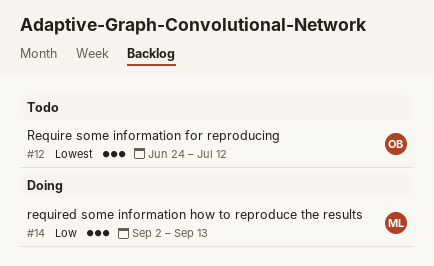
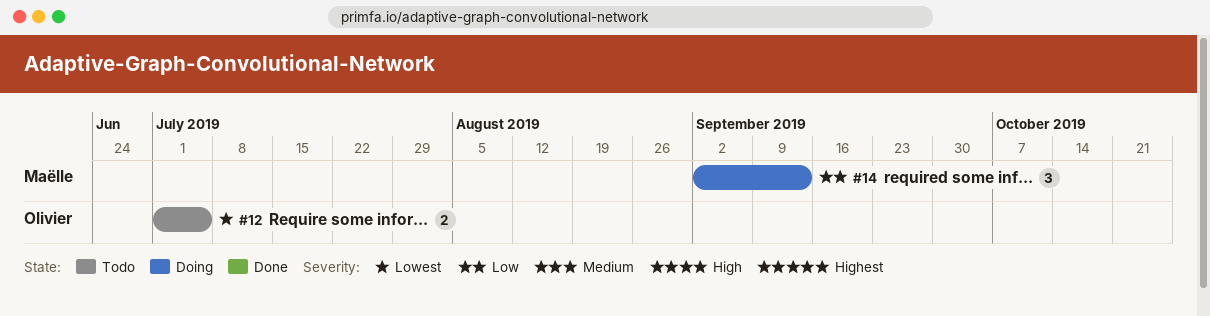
#12, estimate: 3 -> 2
#12, start: Jun 24 -> Jul 1
#12, due: Jul 12 -> Jul 5

